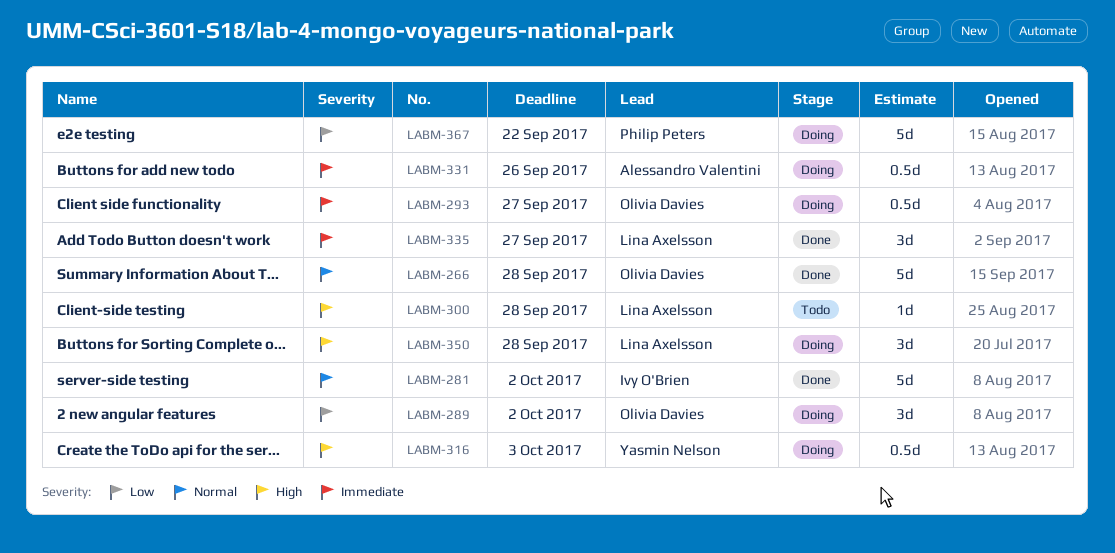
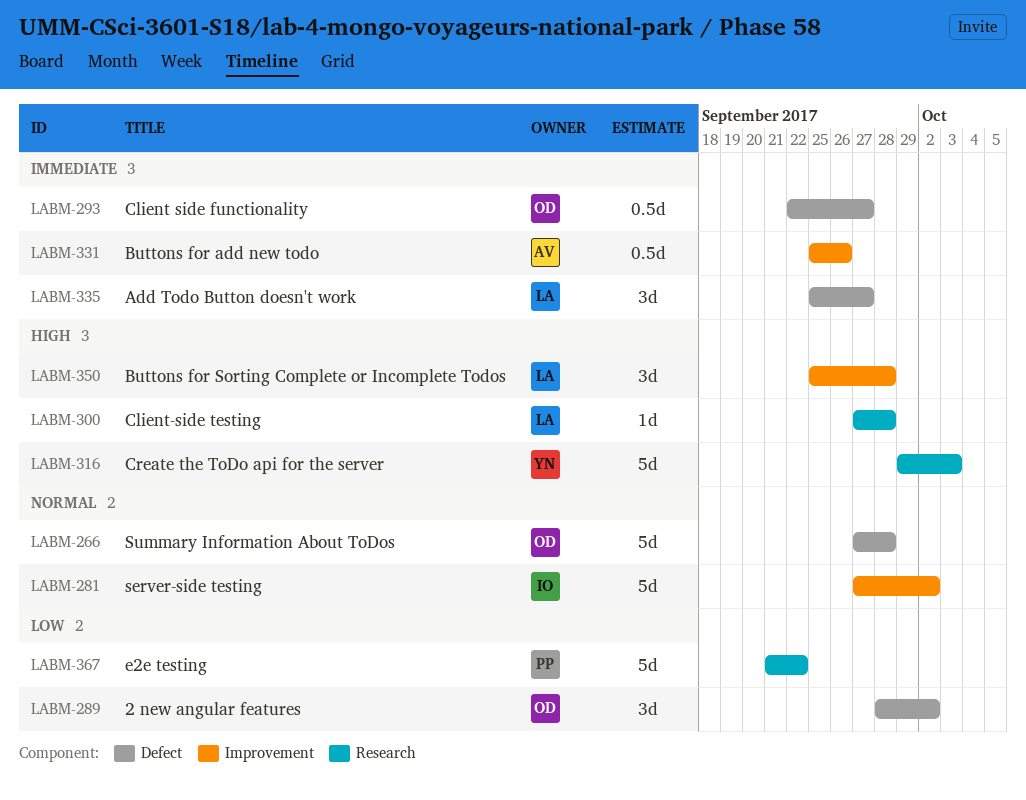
LABM-316, estimate: 0.5d -> 5d

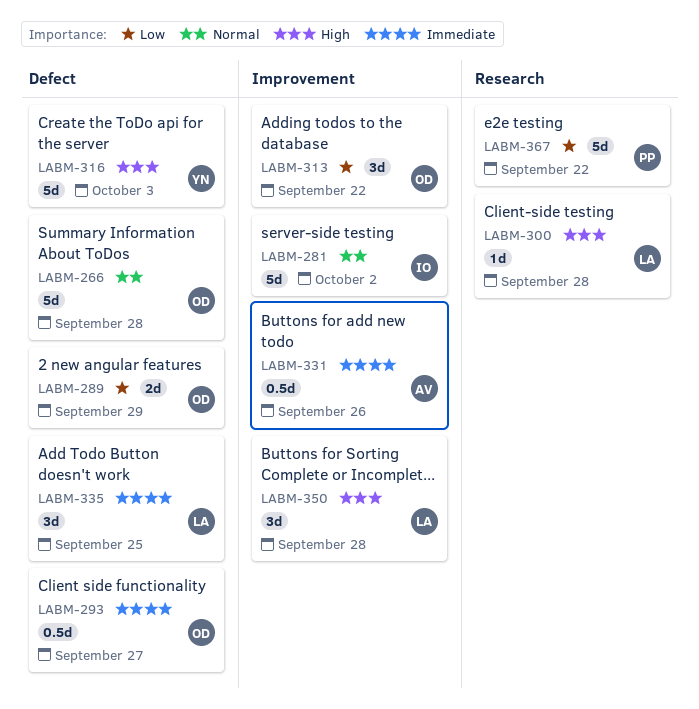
LABM-289, estimate: 3d -> 2d
LABM-289, due: Oct 2 -> Sep 29
LABM-313: none -> present
LABM-316, label: Research -> Defect
LABM-335, due: Sep 27 -> Sep 25

